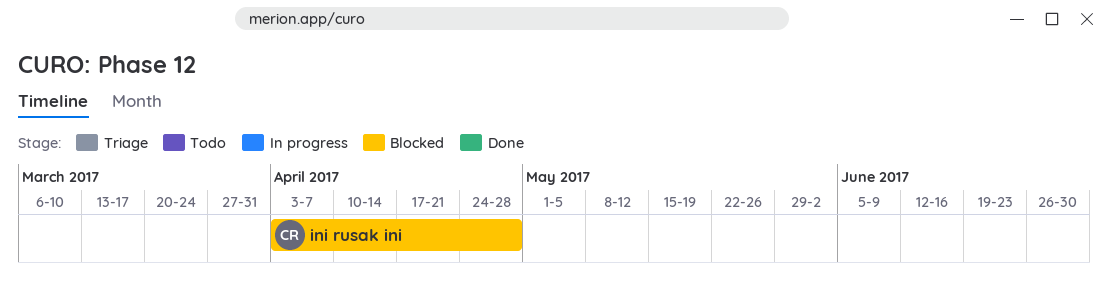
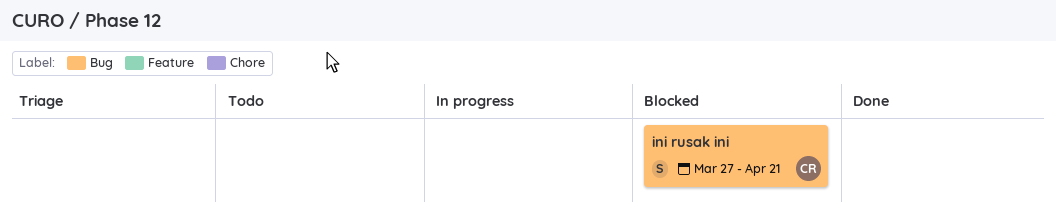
ini rusak ini, start: Apr 3 -> Mar 27
ini rusak ini, due: Apr 28 -> Apr 21

